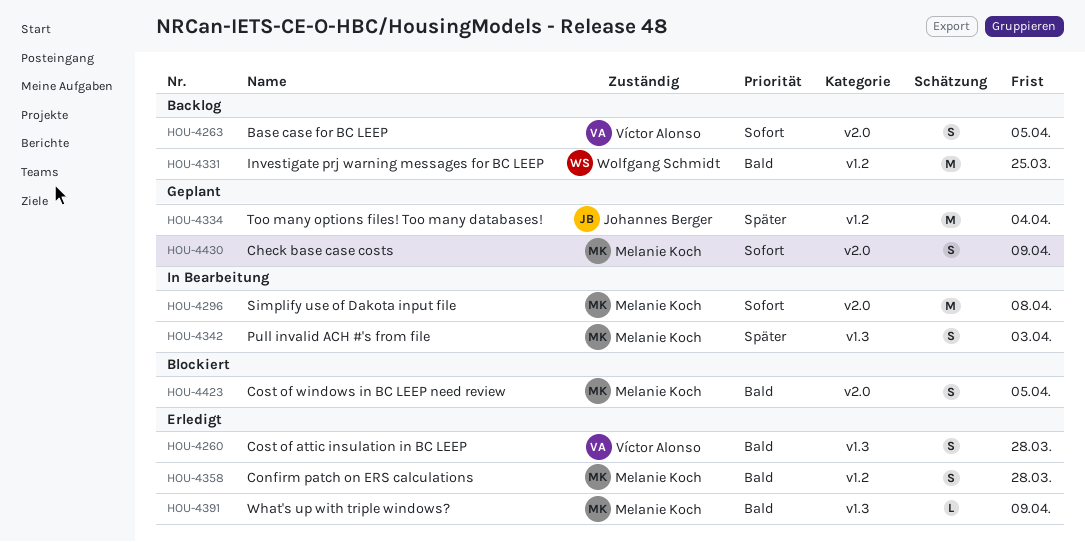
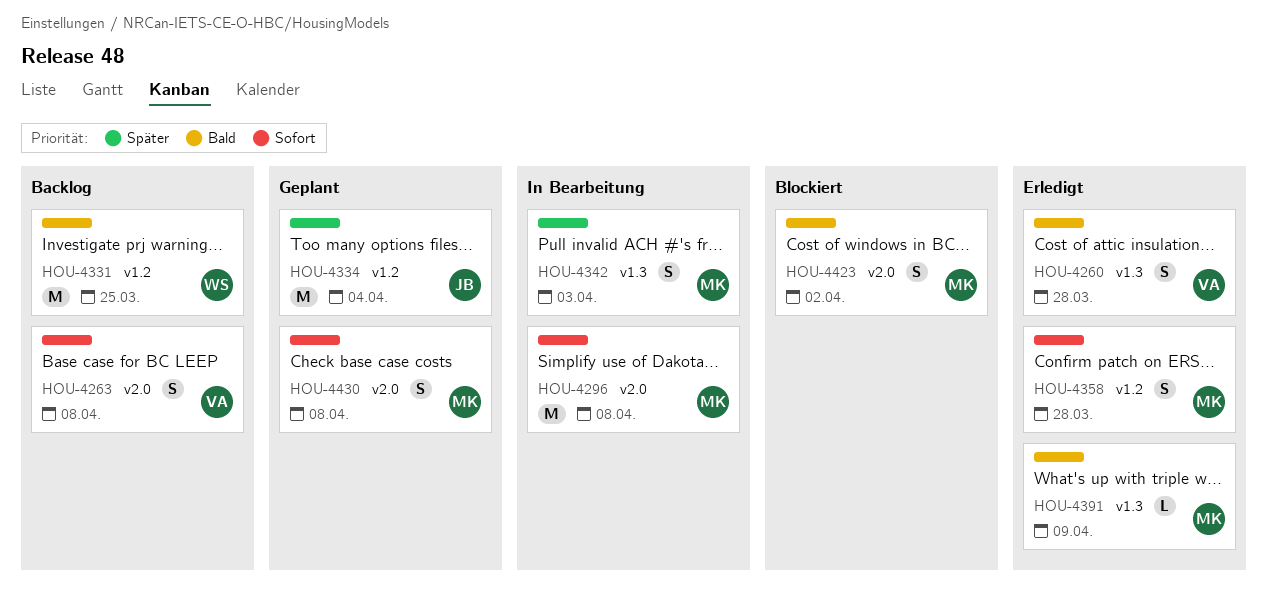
HOU-4263, due: Apr 5 -> Apr 8
HOU-4358, priority: Bald -> Sofort
HOU-4423, due: Apr 5 -> Apr 2
HOU-4430, due: Apr 9 -> Apr 8

